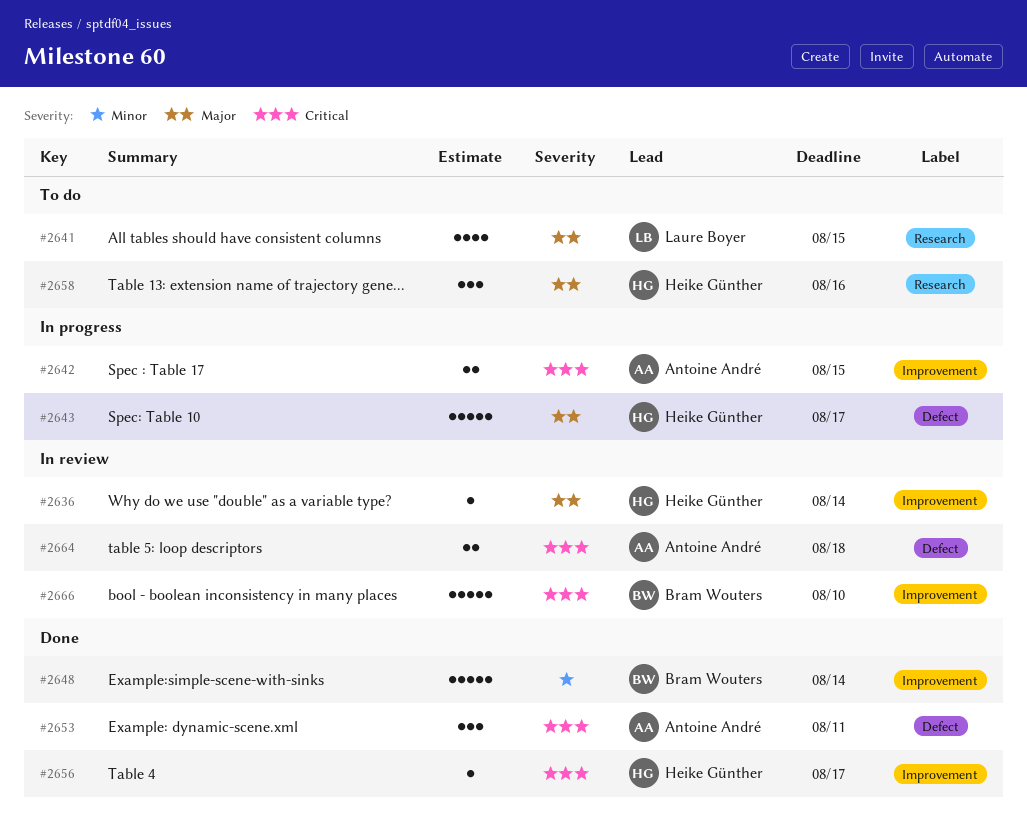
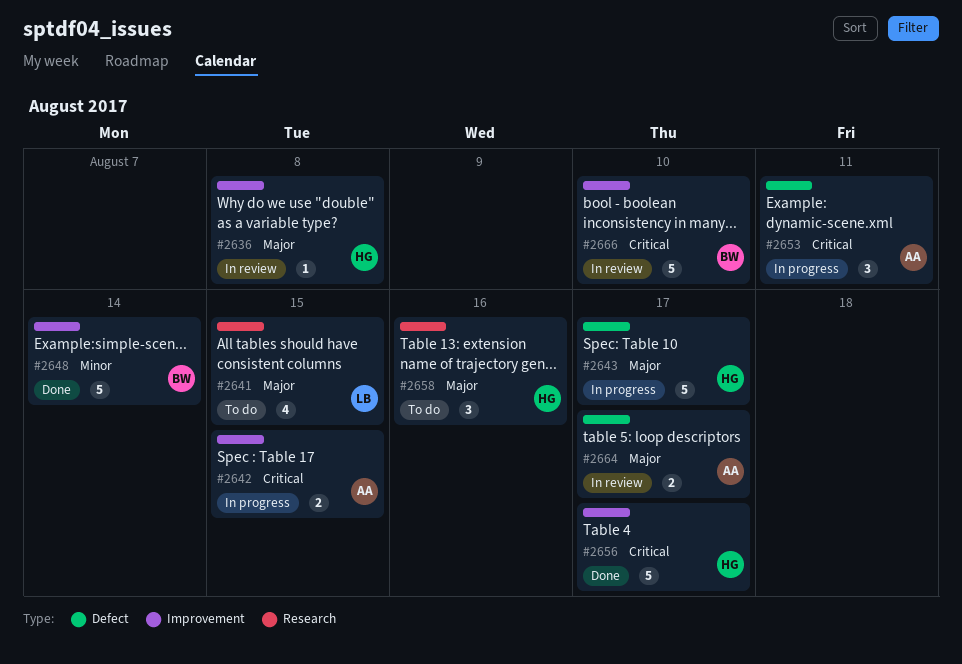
#2636, due: Aug 14 -> Aug 8
#2653, status: Done -> In progress
#2656, estimate: 1 -> 5
#2664, priority: Critical -> Major
#2664, due: Aug 18 -> Aug 17

